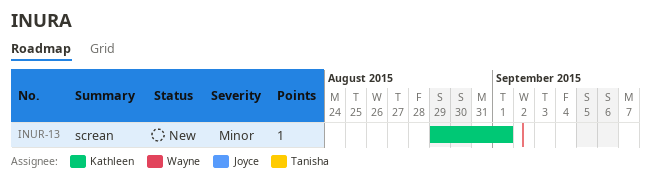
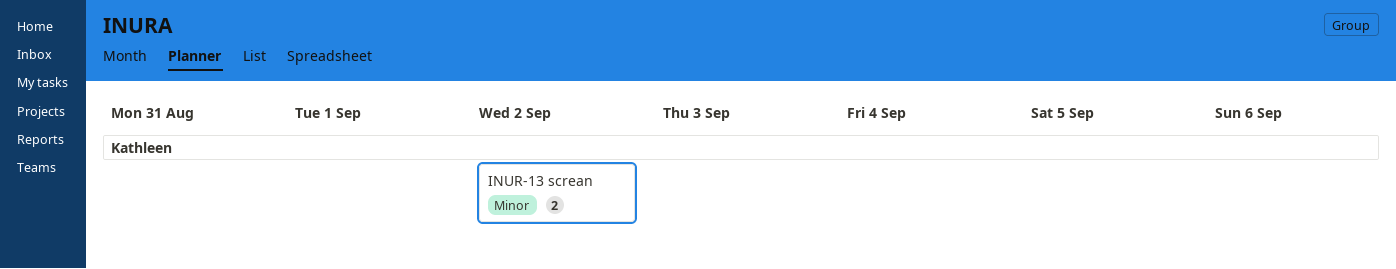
INUR-13, estimate: 1 -> 2
INUR-13, due: Sep 1 -> Sep 2

